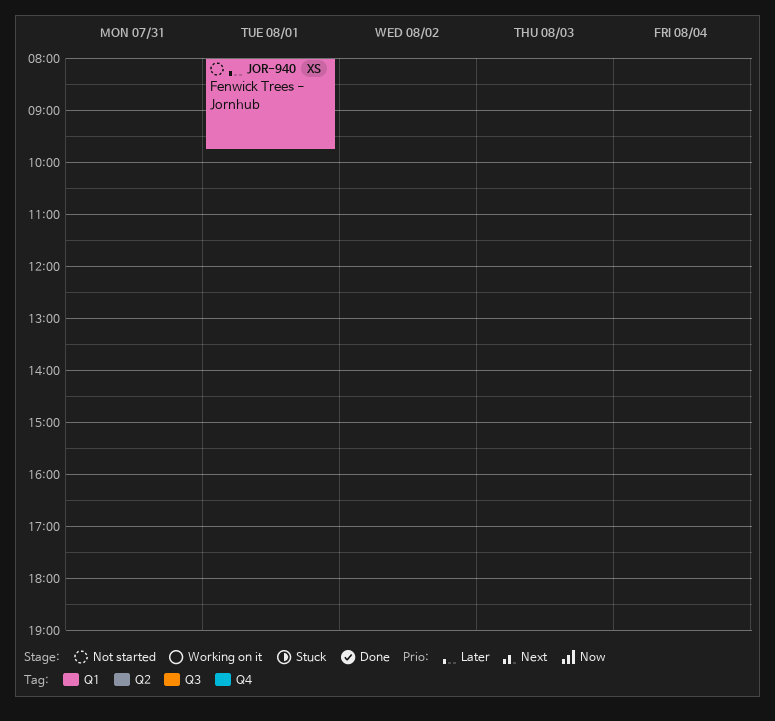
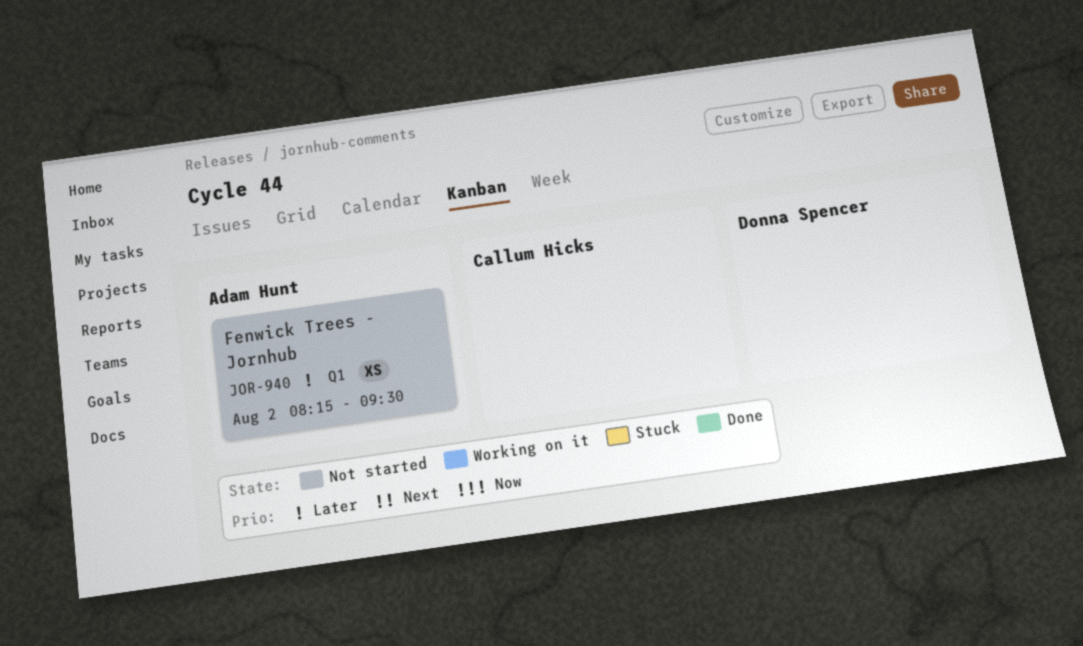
JOR-940, day: Aug 1 -> Aug 2
JOR-940, begins: 08:00 -> 08:15
JOR-940, ends: 09:45 -> 09:30

